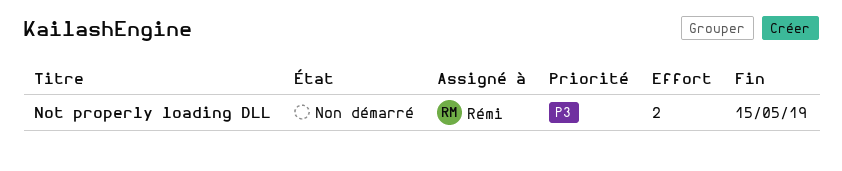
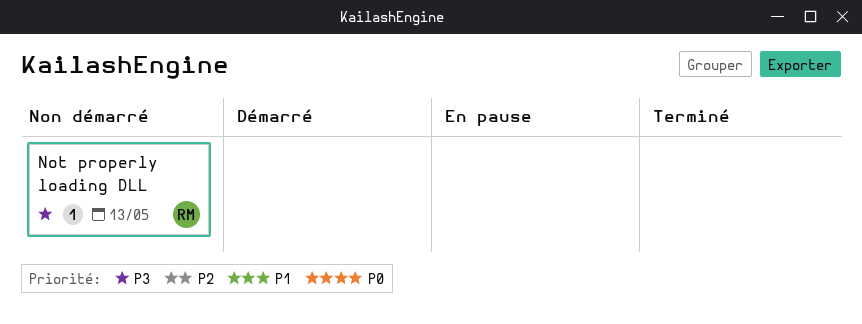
Not properly loading DLL, estimate: 2 -> 1
Not properly loading DLL, due: May 15 -> May 13

